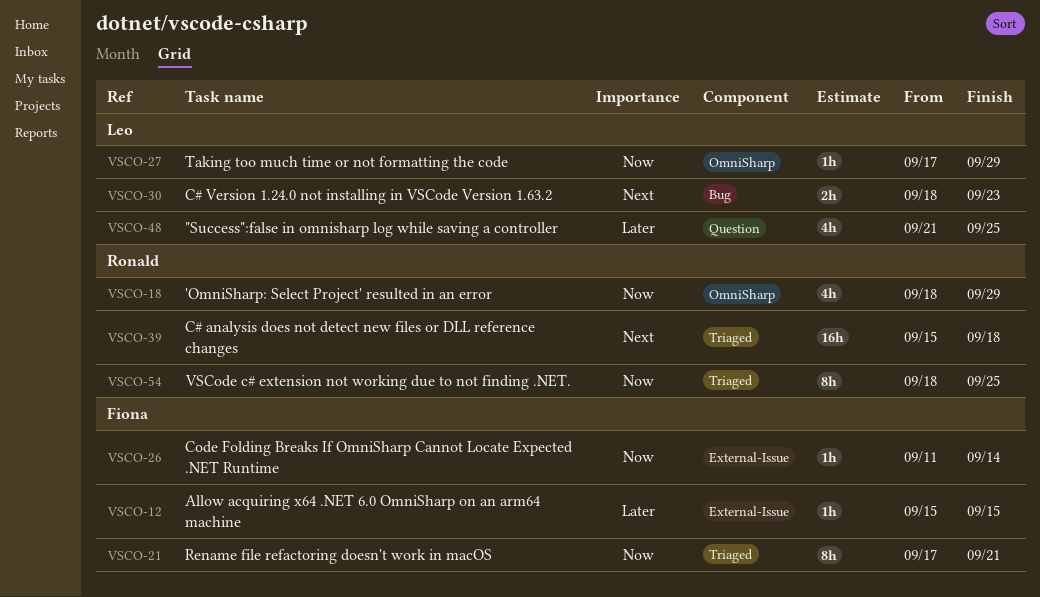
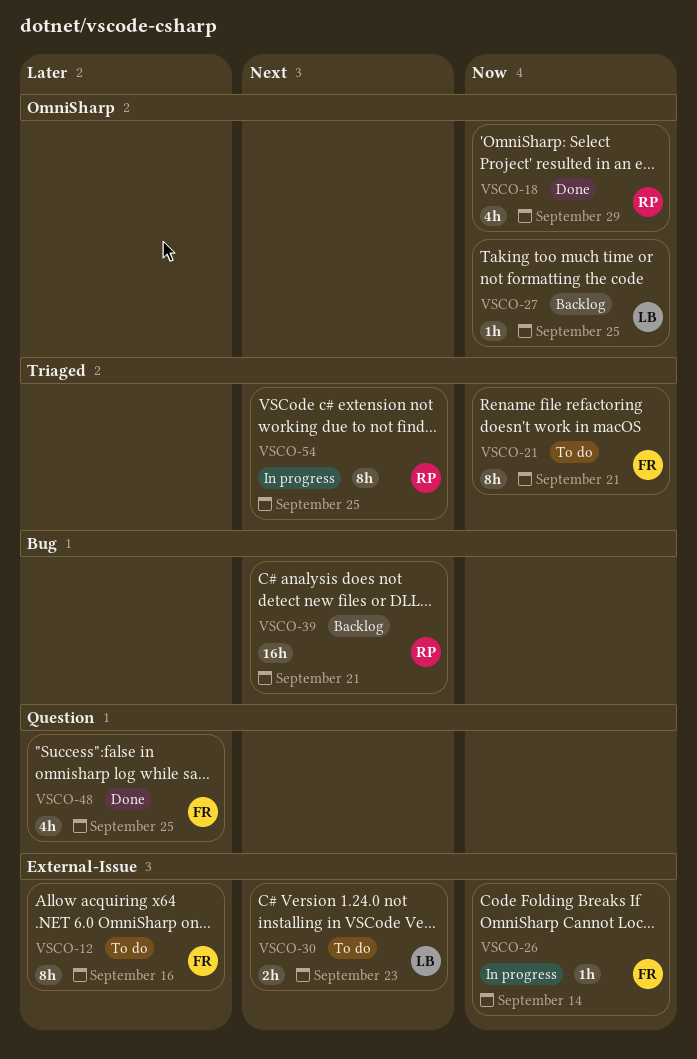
VSCO-12, estimate: 1h -> 8h
VSCO-12, due: Sep 15 -> Sep 16
VSCO-27, due: Sep 29 -> Sep 25
VSCO-30, label: Bug -> External-Issue
VSCO-39, label: Triaged -> Bug
VSCO-39, due: Sep 18 -> Sep 21
VSCO-48, owner: Leo -> Fiona
VSCO-54, priority: Now -> Next

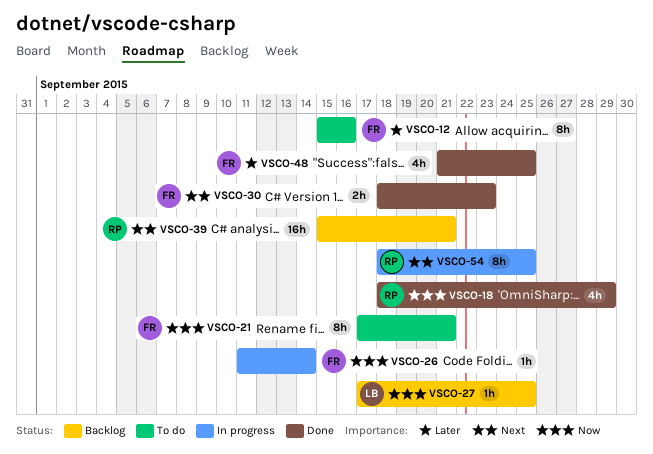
VSCO-30, status: To do -> Done
VSCO-30, owner: LB -> FR

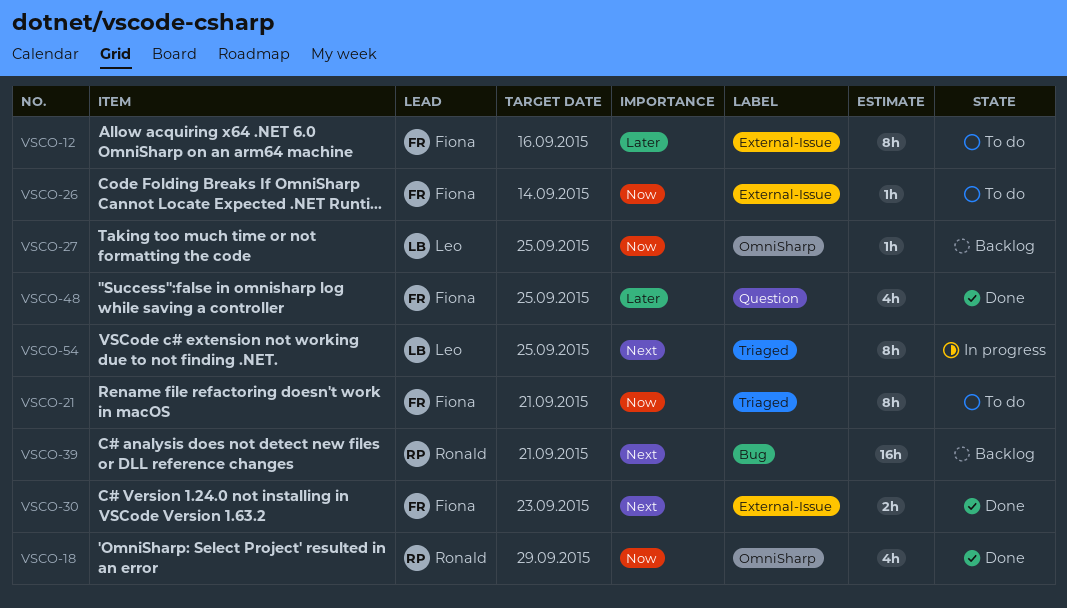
VSCO-26, status: In progress -> To do
VSCO-54, owner: Ronald -> Leo

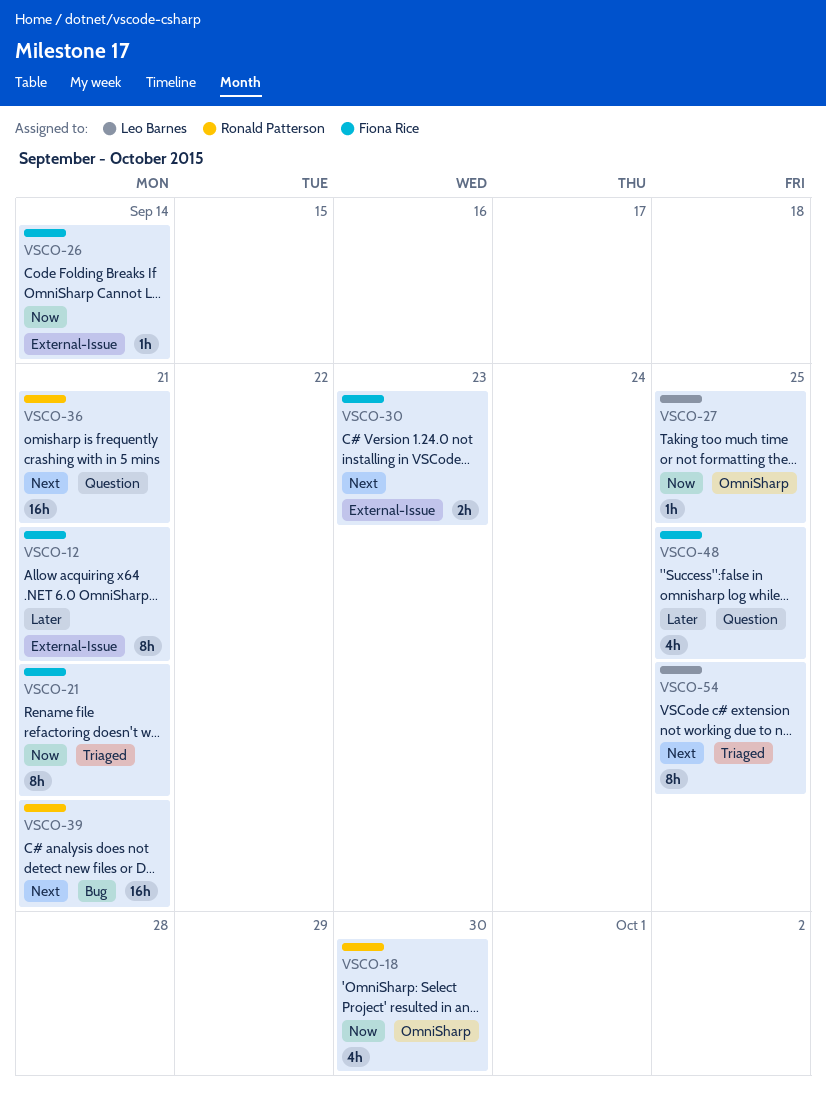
VSCO-12, due: Sep 16 -> Sep 21
VSCO-18, due: Sep 29 -> Sep 30
VSCO-36: none -> present

